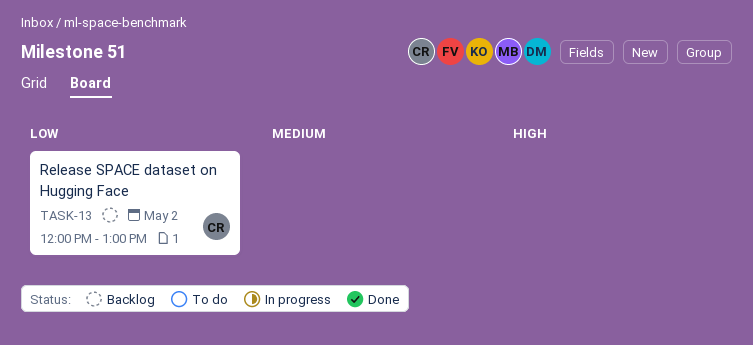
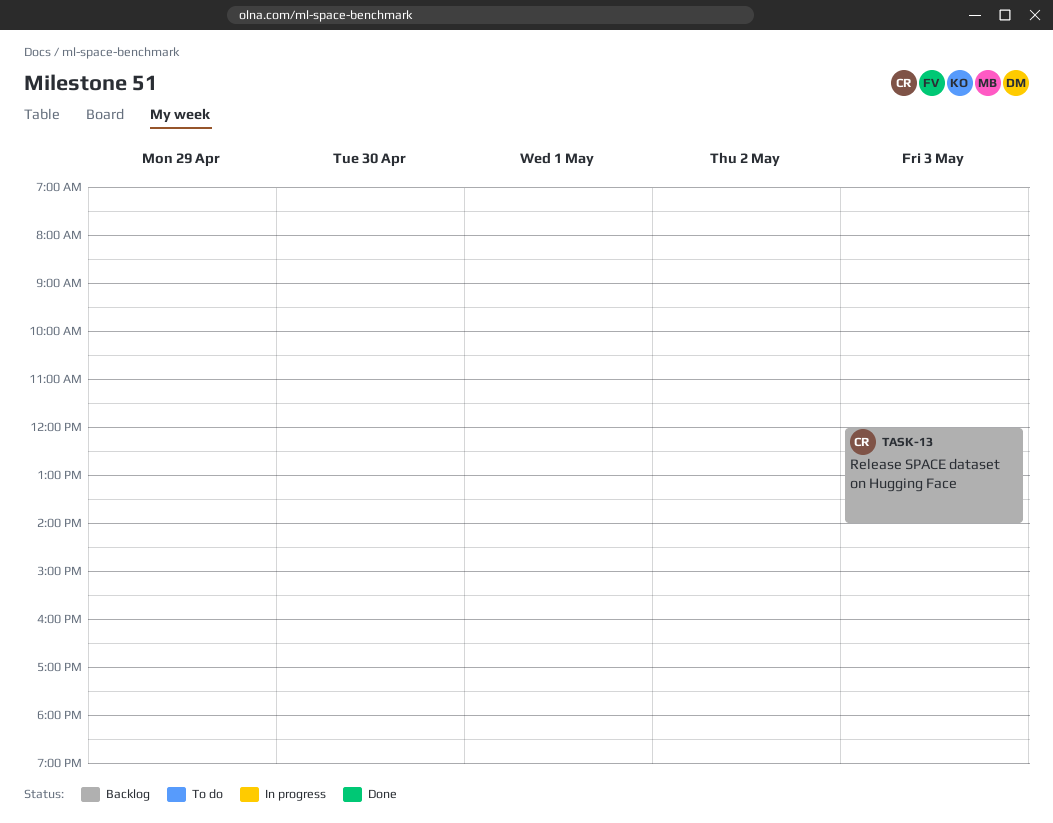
TASK-13, day: May 2 -> May 3
TASK-13, ends: 13:00 -> 14:00

